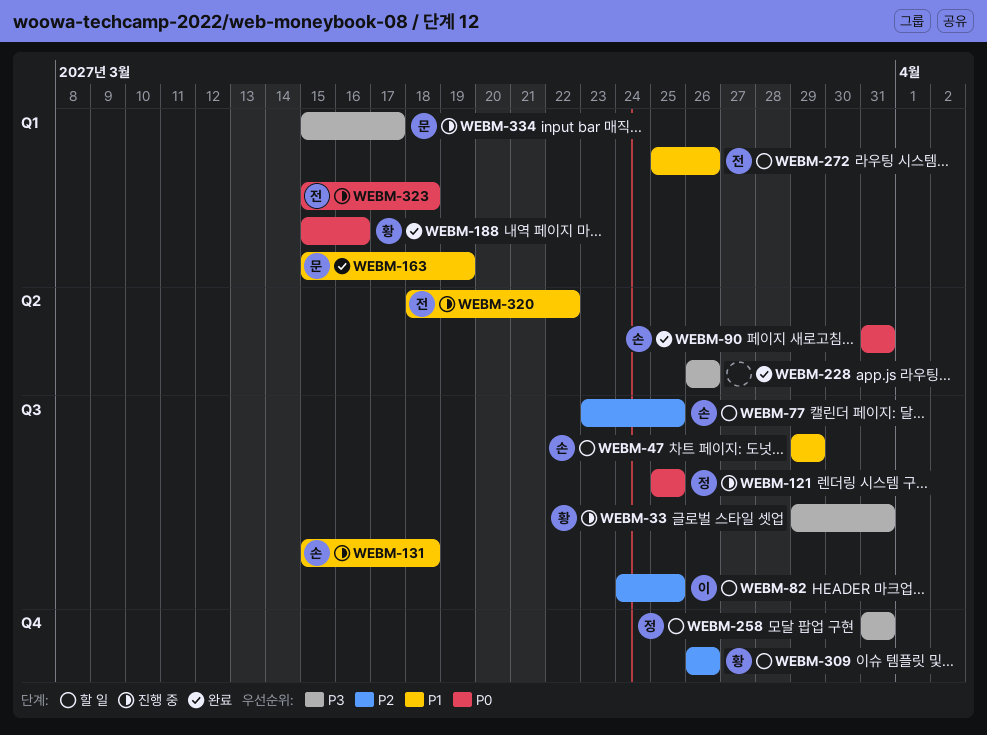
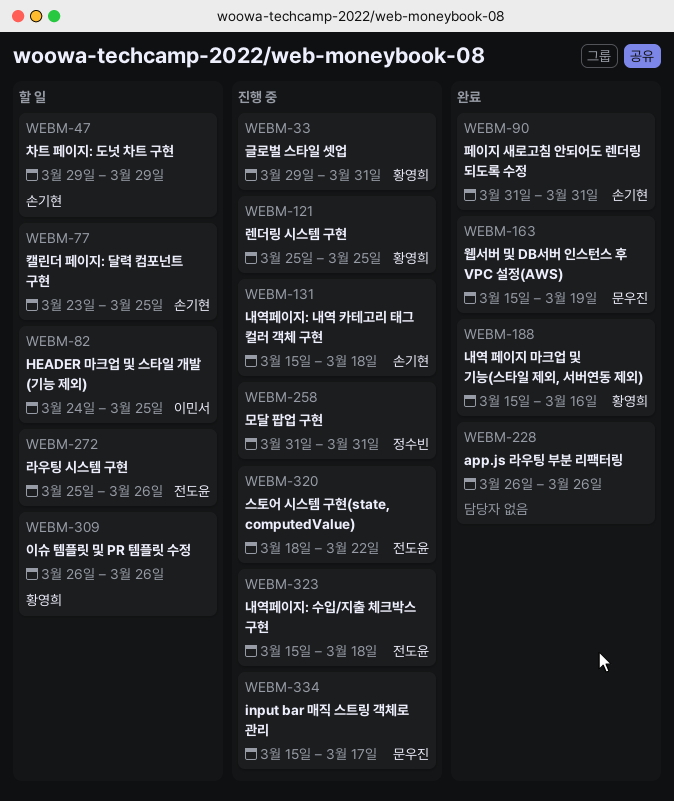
WEBM-121, owner: 정수빈 -> 황영희
WEBM-258, status: 할 일 -> 진행 중

